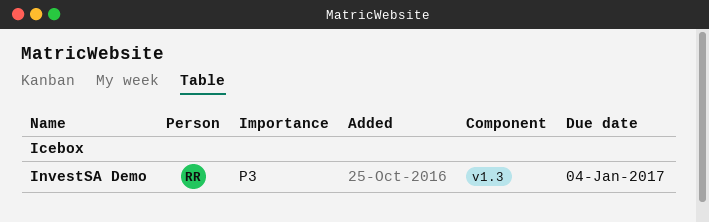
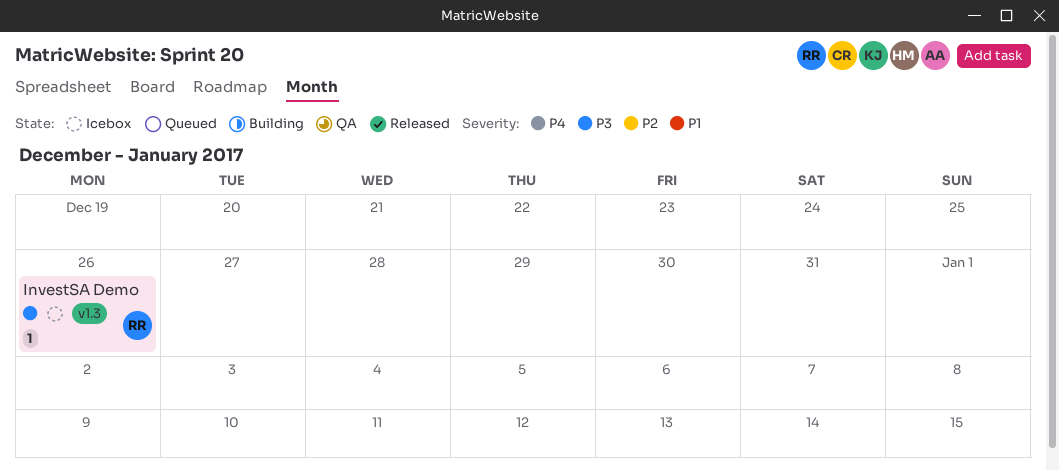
InvestSA Demo, due: Jan 4 -> Dec 26

